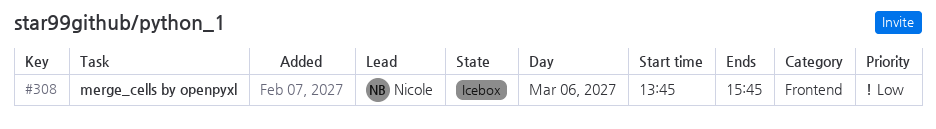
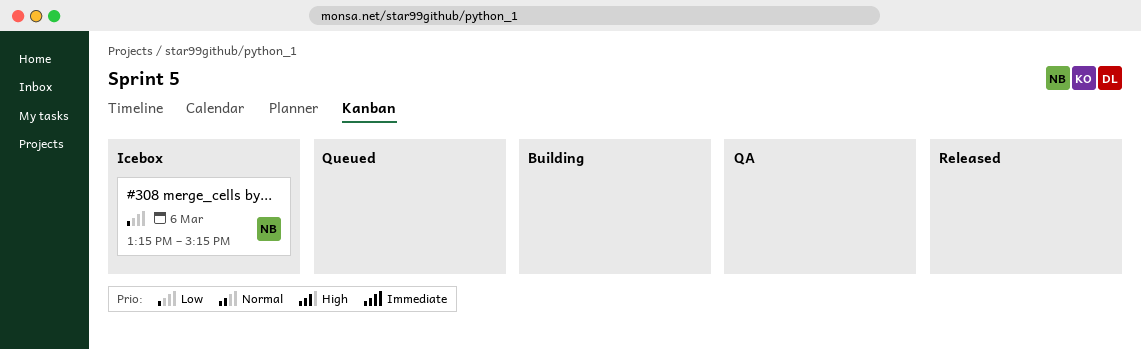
#308, begins: 13:45 -> 13:15
#308, ends: 15:45 -> 15:15

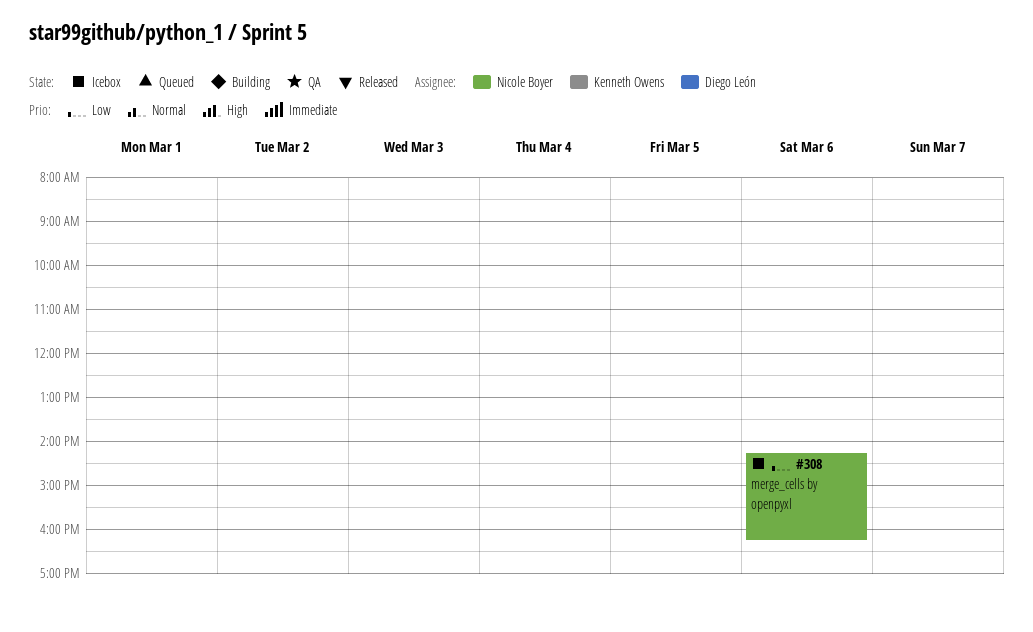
#308, begins: 13:15 -> 14:15
#308, ends: 15:15 -> 16:15

